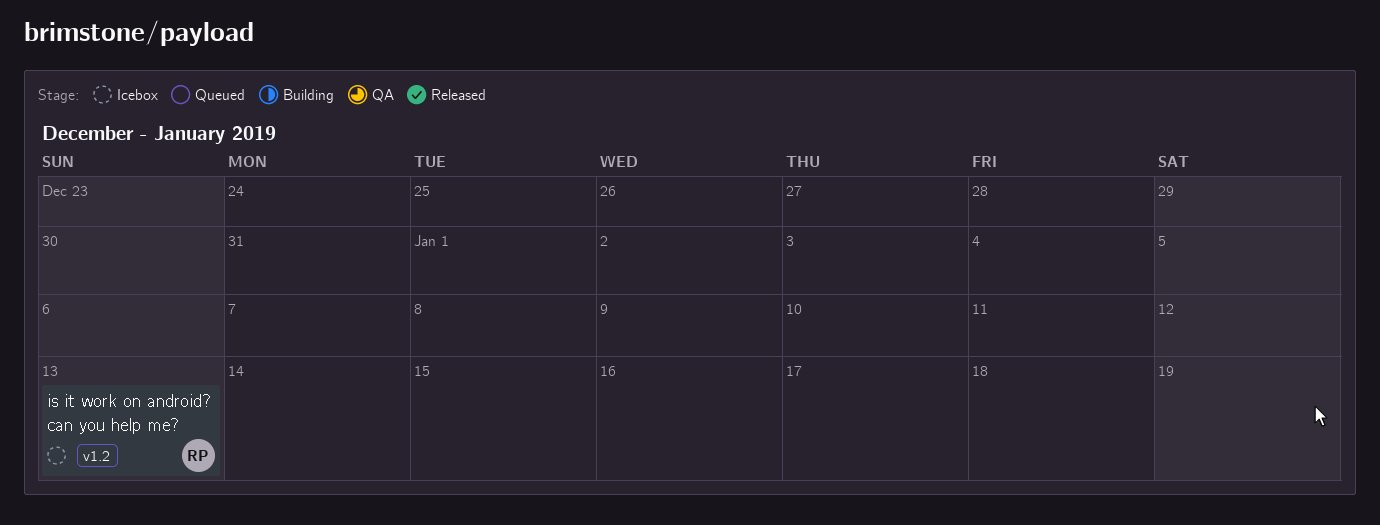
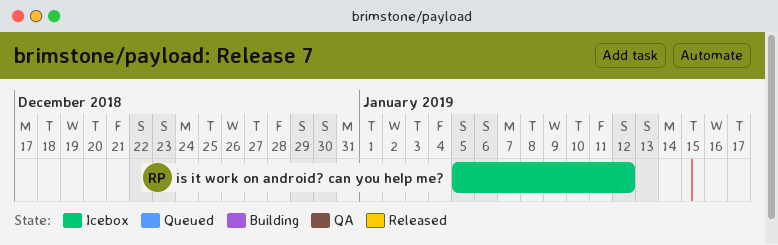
is it work on android? can you help me?, due: Jan 13 -> Jan 12

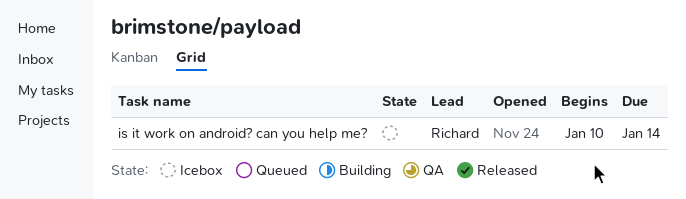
is it work on android? can you help me?, start: Jan 5 -> Jan 10
is it work on android? can you help me?, due: Jan 12 -> Jan 14

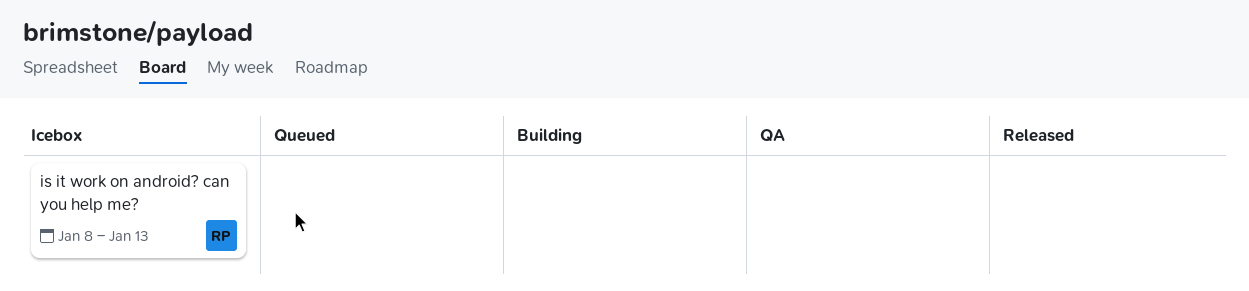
is it work on android? can you help me?, start: Jan 10 -> Jan 8
is it work on android? can you help me?, due: Jan 14 -> Jan 13

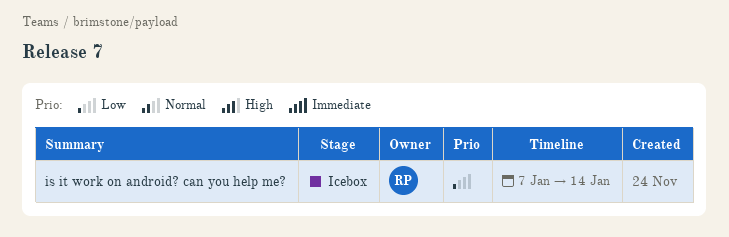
is it work on android? can you help me?, start: Jan 8 -> Jan 7
is it work on android? can you help me?, due: Jan 13 -> Jan 14

